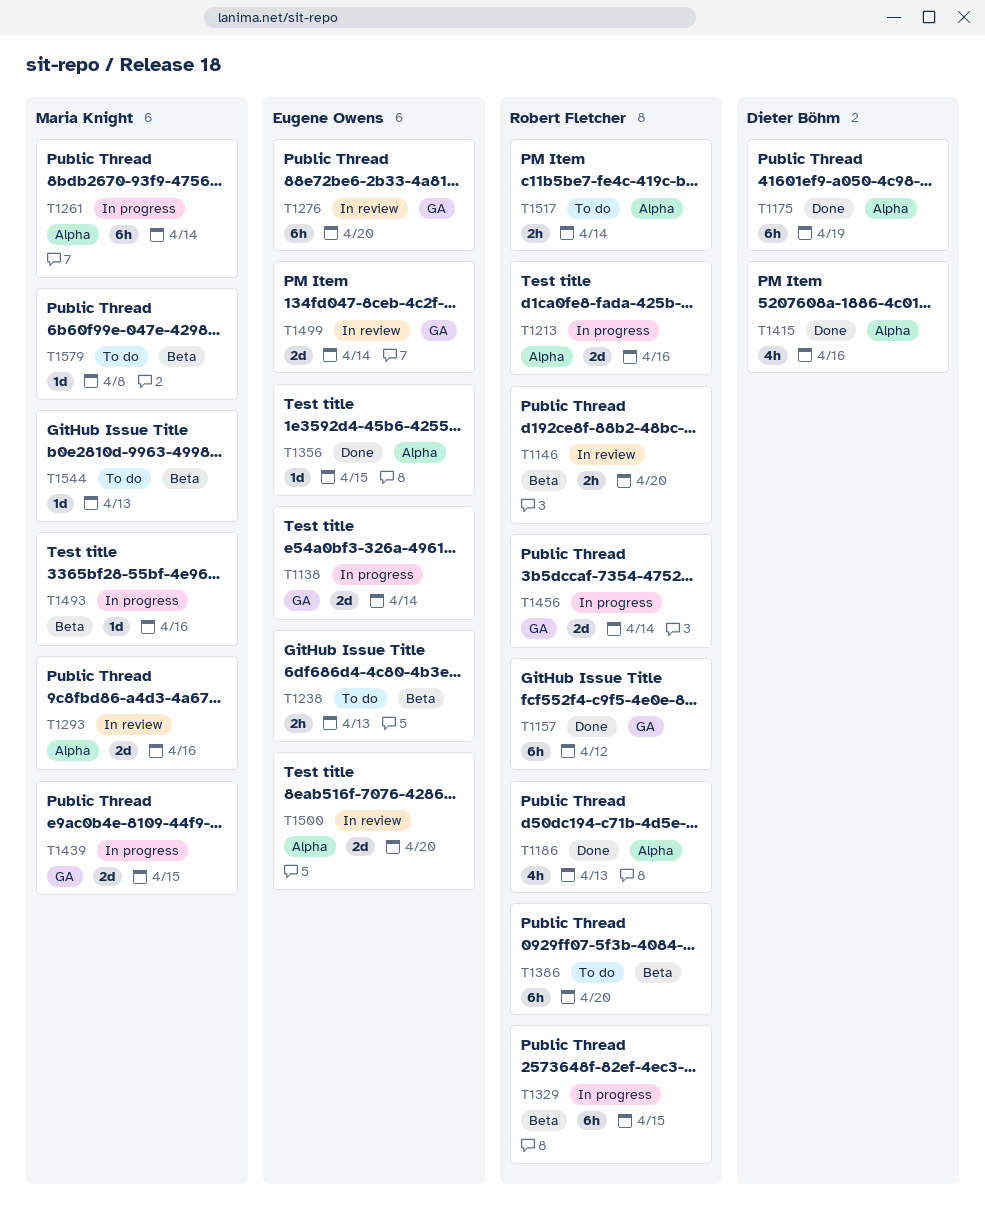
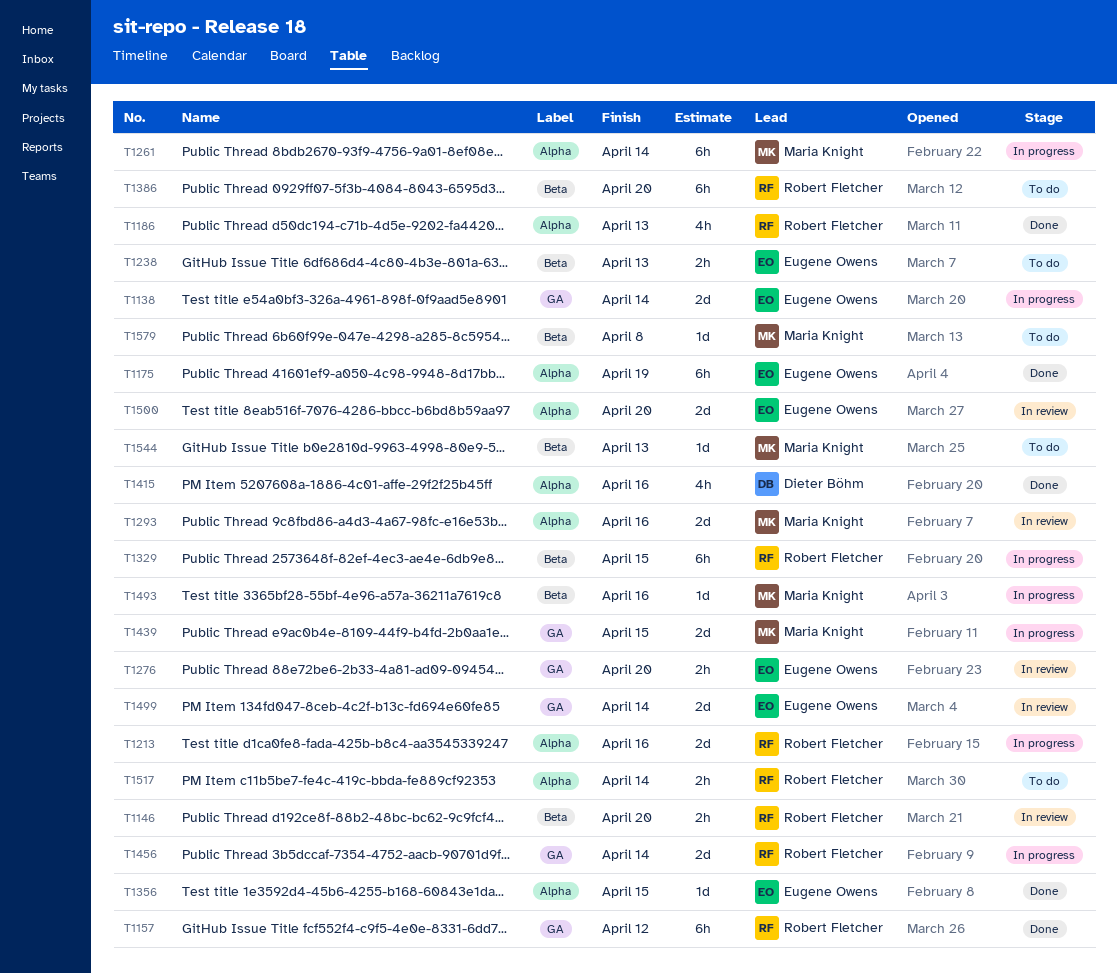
T1175, owner: Dieter Böhm -> Eugene Owens
T1276, estimate: 6h -> 2h

